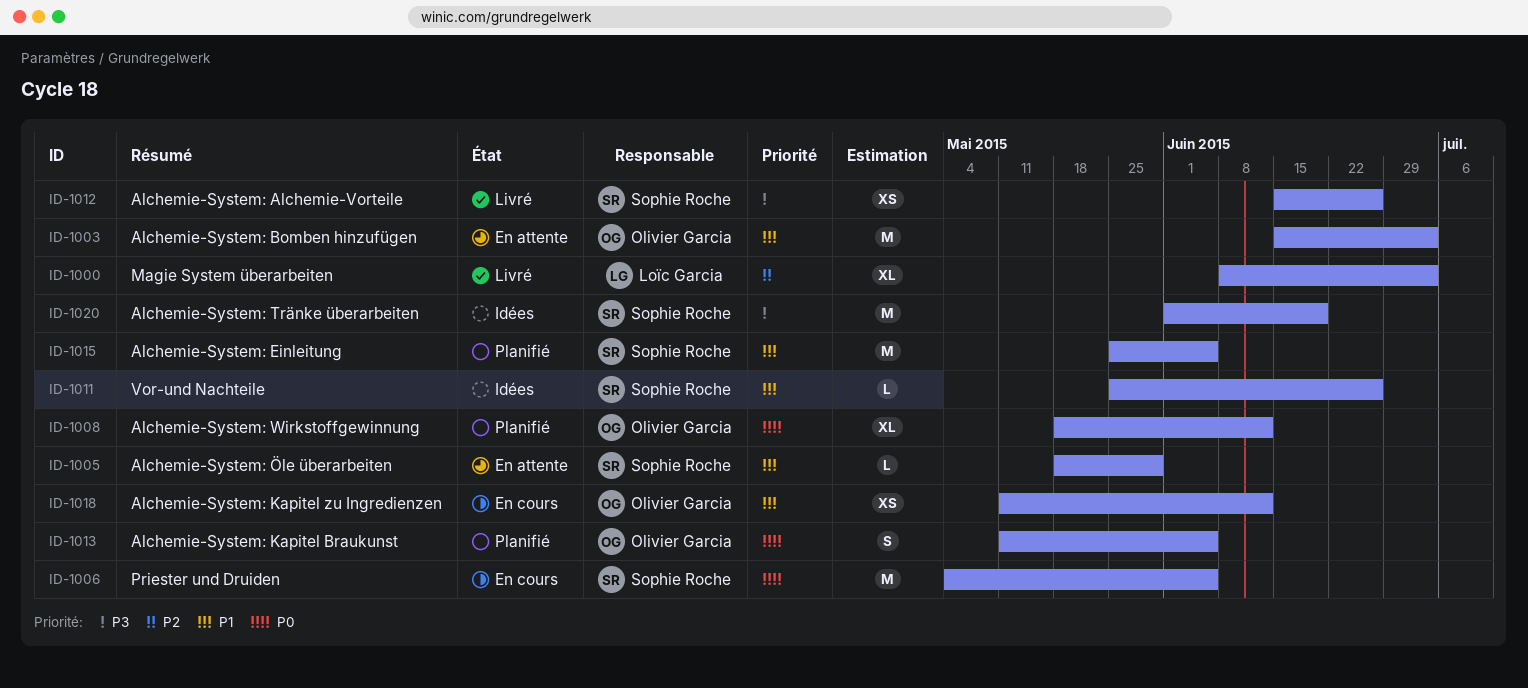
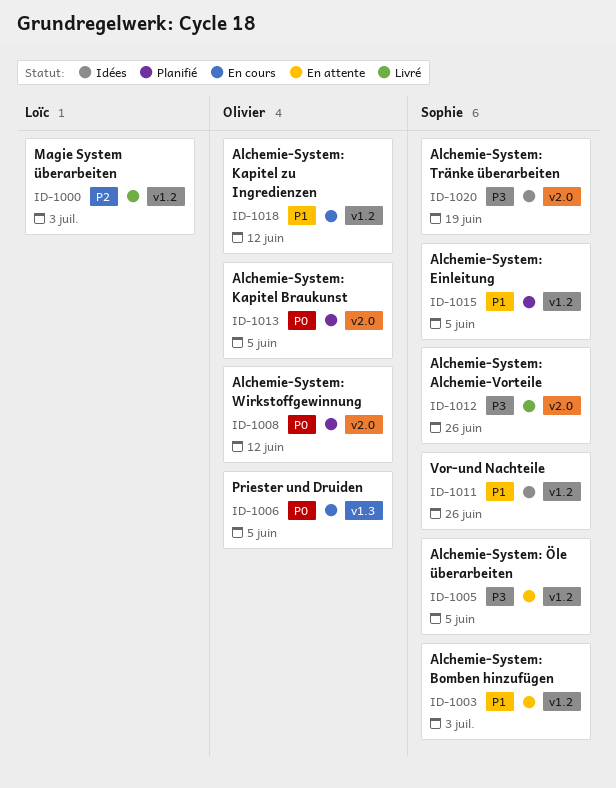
ID-1003, owner: Olivier Garcia -> Sophie Roche
ID-1005, priority: P1 -> P3
ID-1005, due: May 29 -> Jun 5
ID-1006, owner: Sophie Roche -> Olivier Garcia

